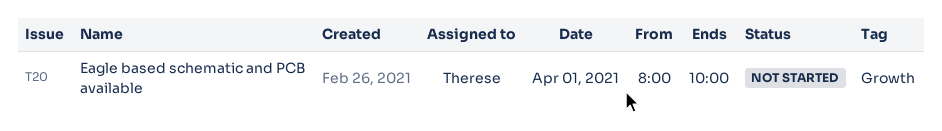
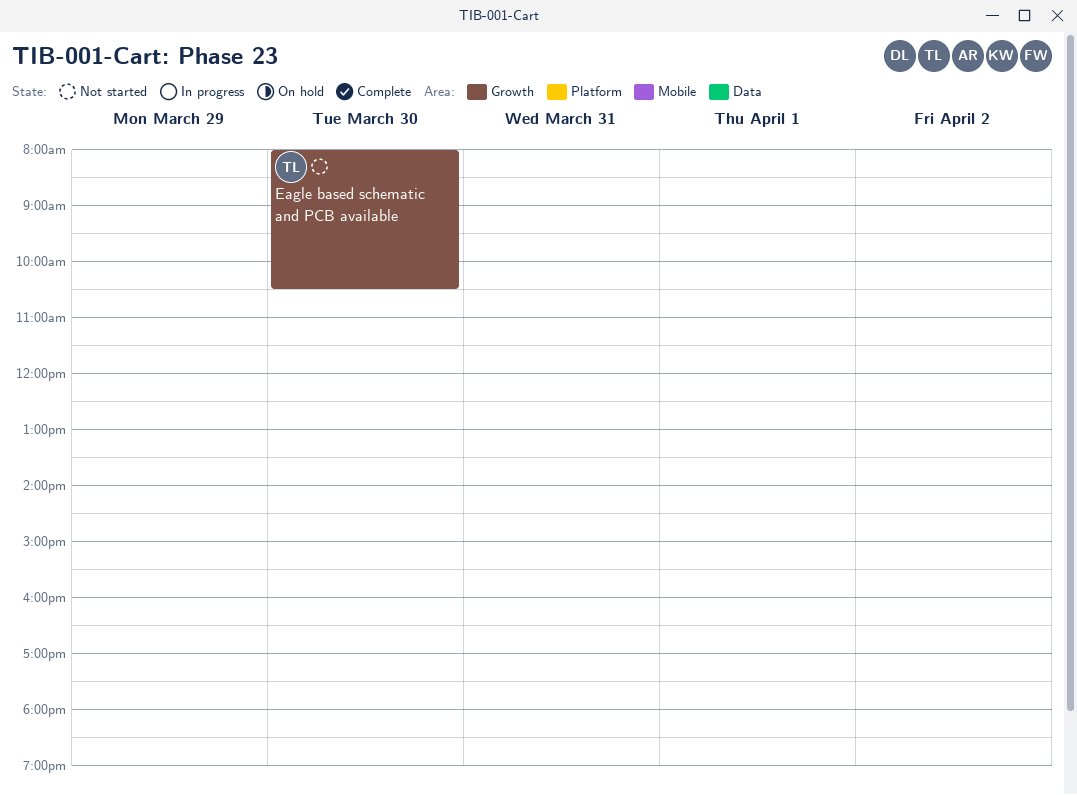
Eagle based schematic and PCB available, day: Apr 1 -> Mar 30
Eagle based schematic and PCB available, ends: 10:00 -> 10:30

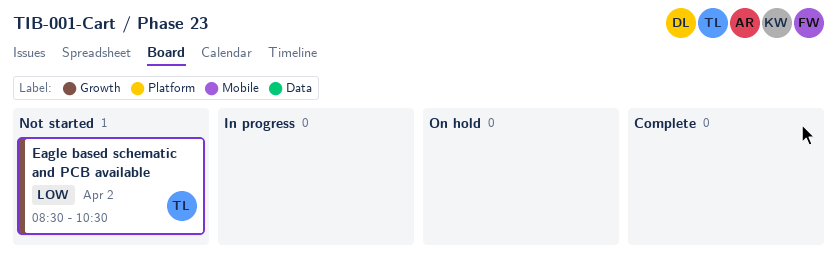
Eagle based schematic and PCB available, day: Mar 30 -> Apr 2
Eagle based schematic and PCB available, begins: 08:00 -> 08:30

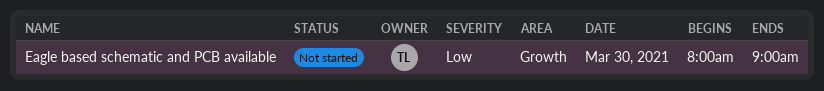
Eagle based schematic and PCB available, day: Apr 2 -> Mar 30
Eagle based schematic and PCB available, begins: 08:30 -> 08:00
Eagle based schematic and PCB available, ends: 10:30 -> 09:00

